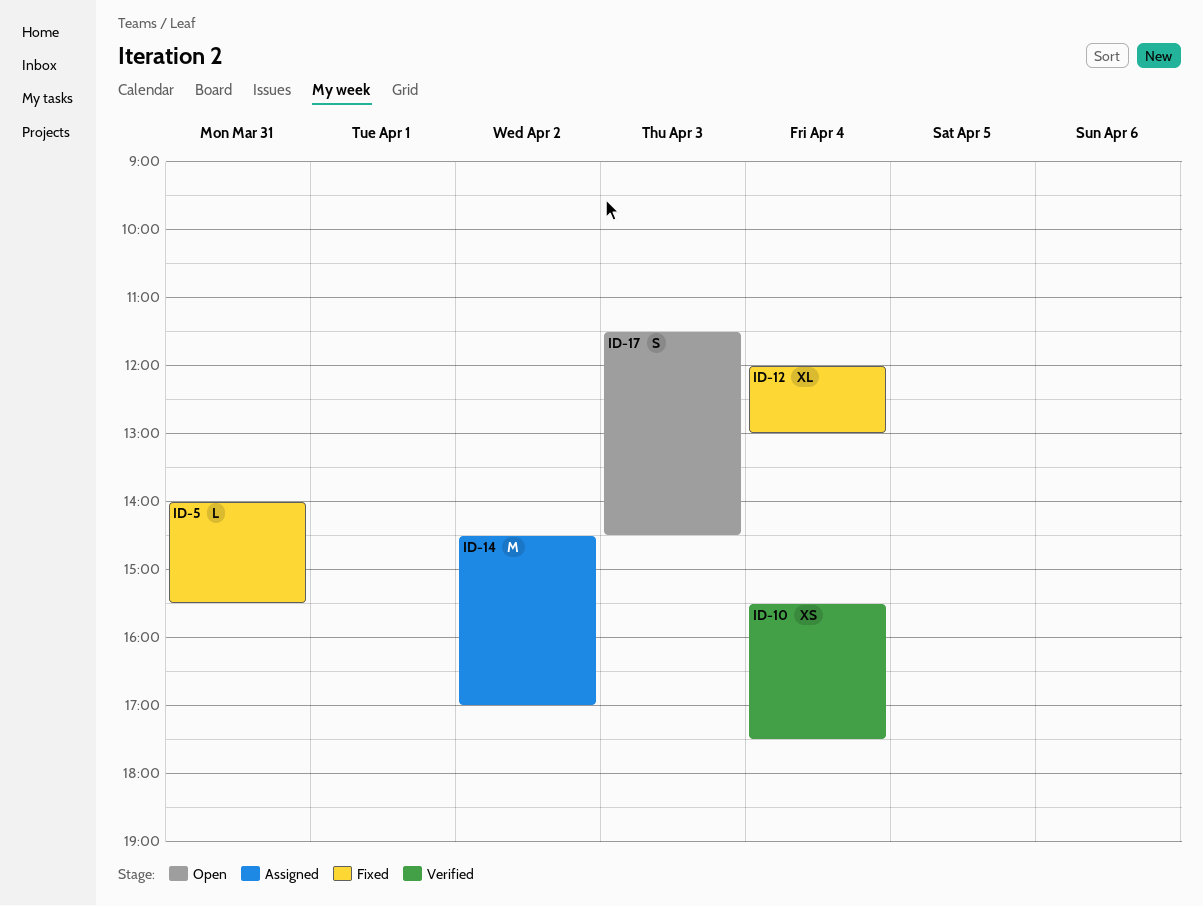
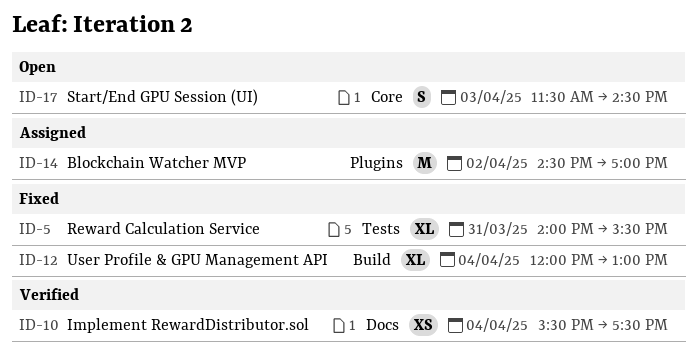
ID-5, estimate: L -> XL

